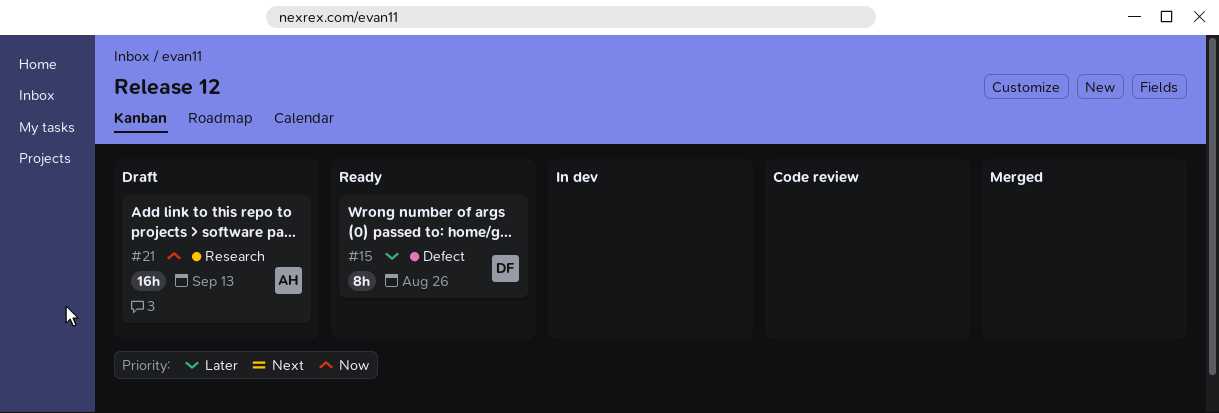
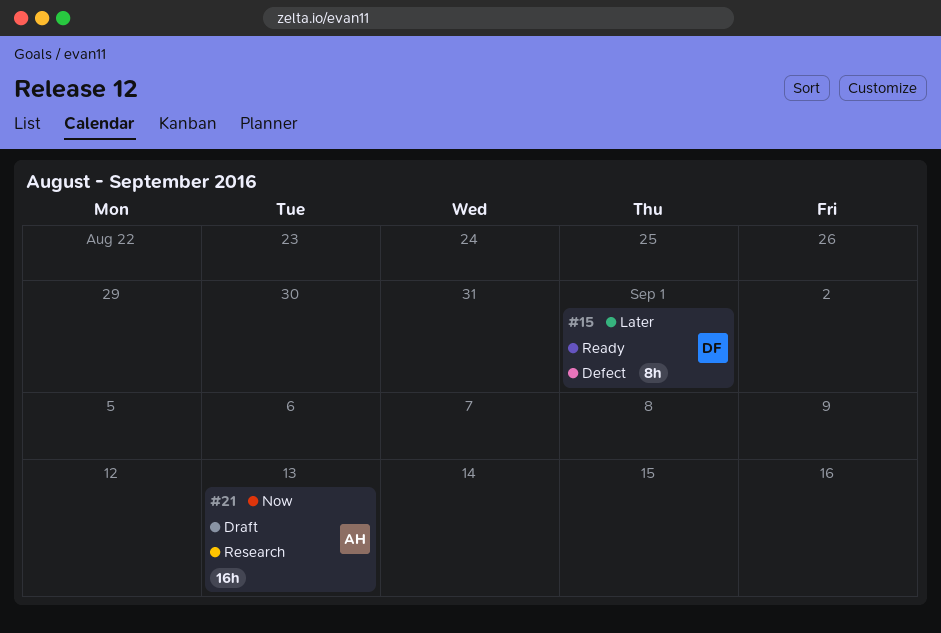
#15, due: Aug 26 -> Sep 1

